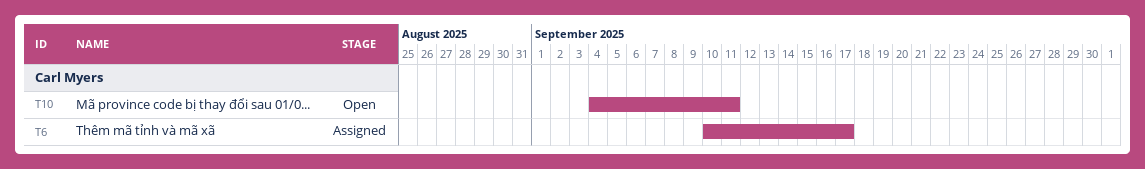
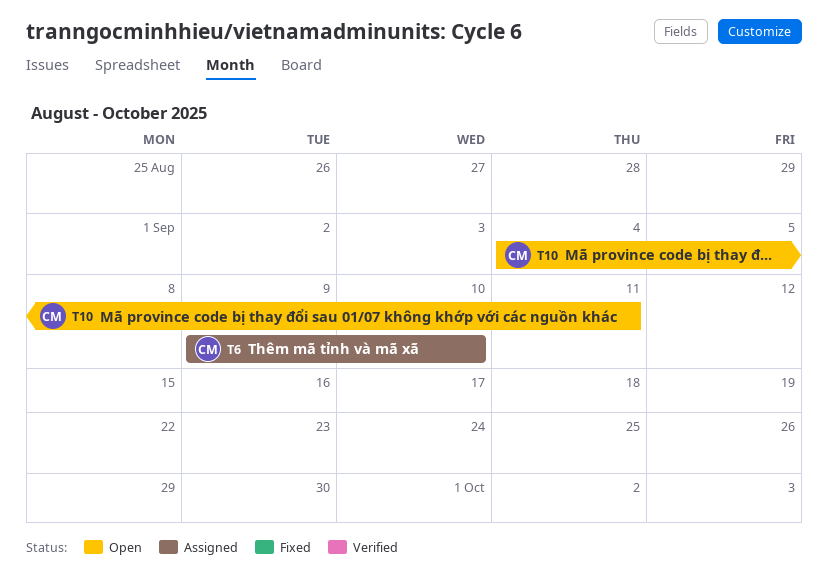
T6, start: Sep 10 -> Sep 9
T6, due: Sep 17 -> Sep 10

